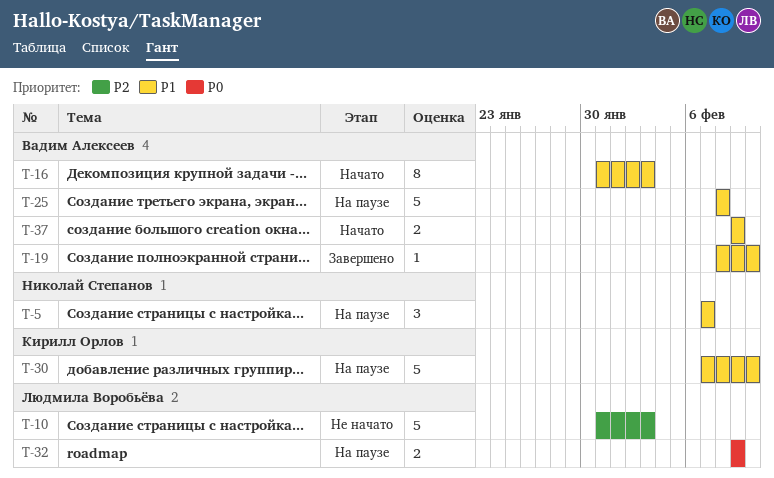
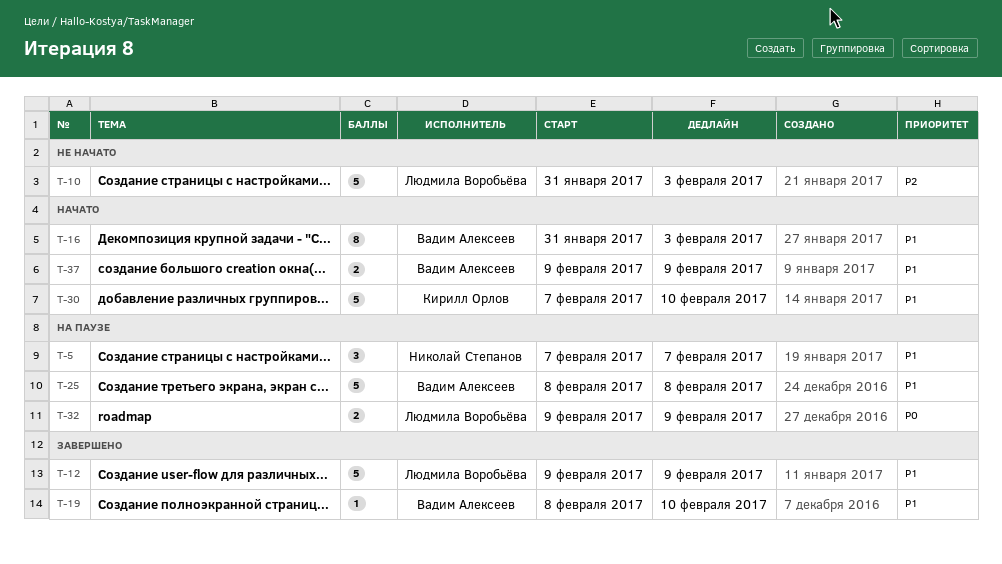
T-12: none -> present
T-30, status: На паузе -> Начато

